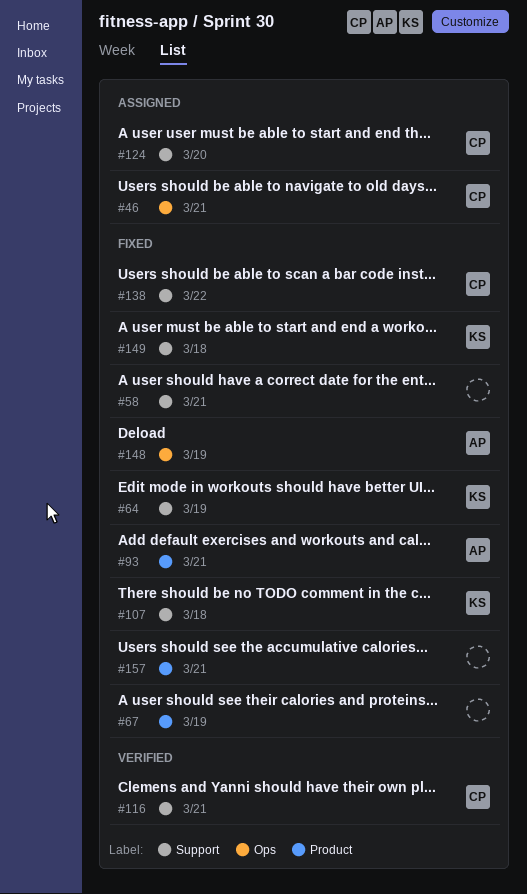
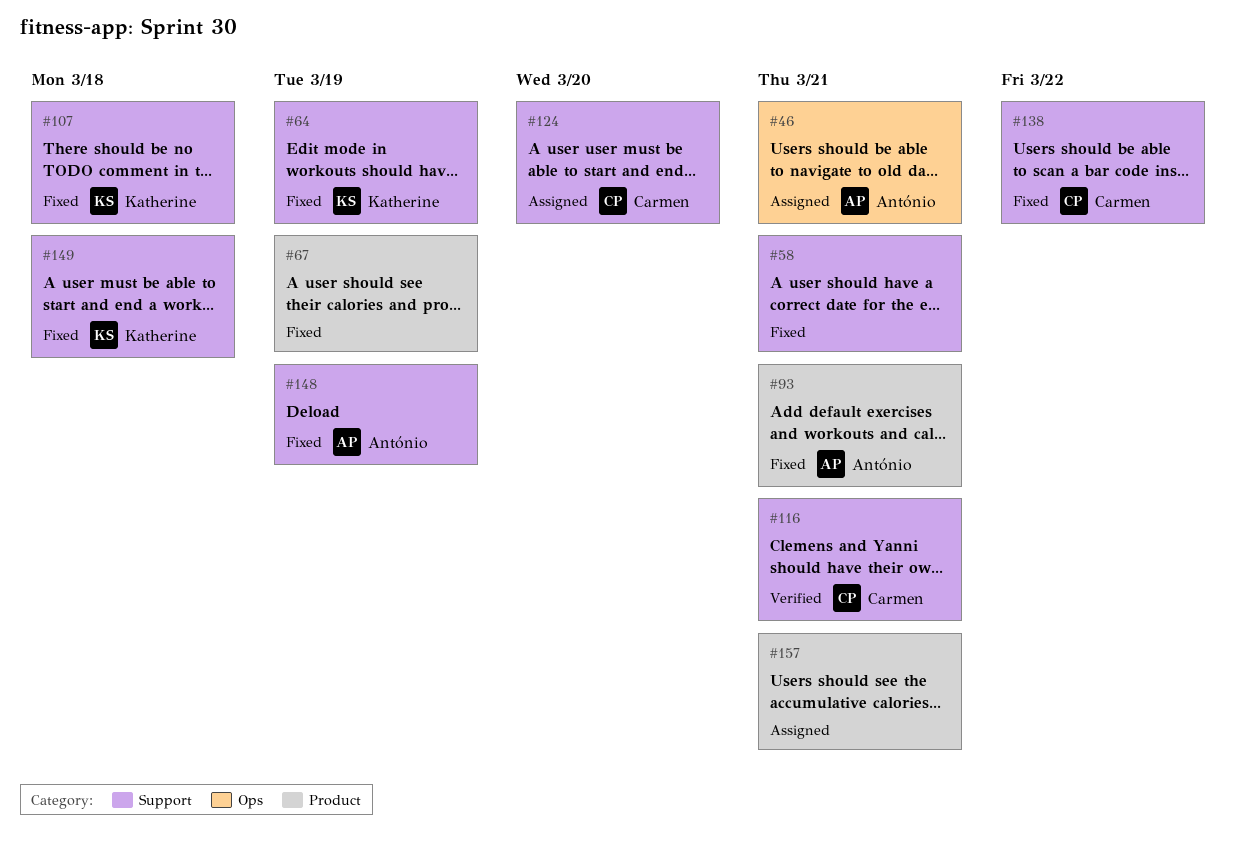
#46, owner: Carmen -> António
#148, label: Ops -> Support
#157, status: Fixed -> Assigned

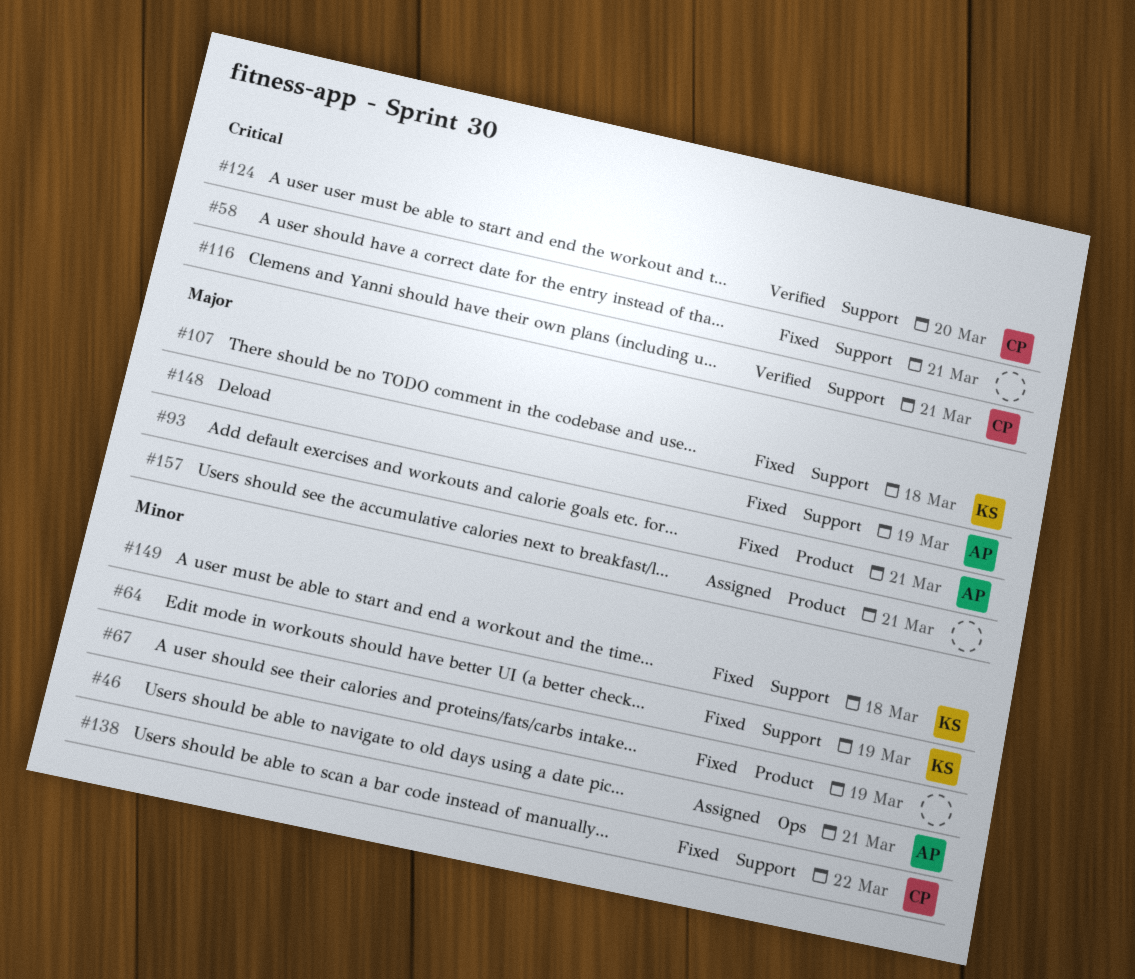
#124, status: Assigned -> Verified

